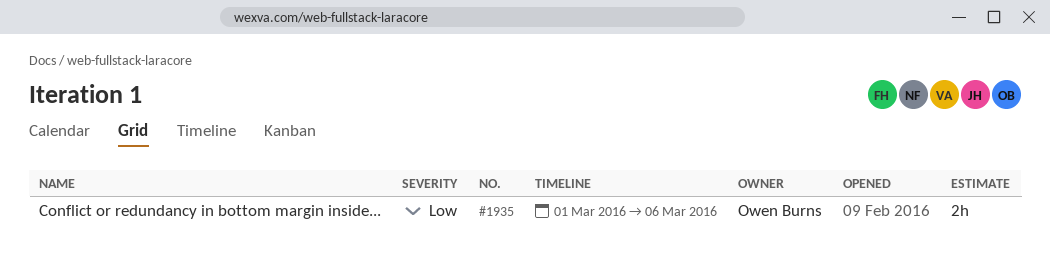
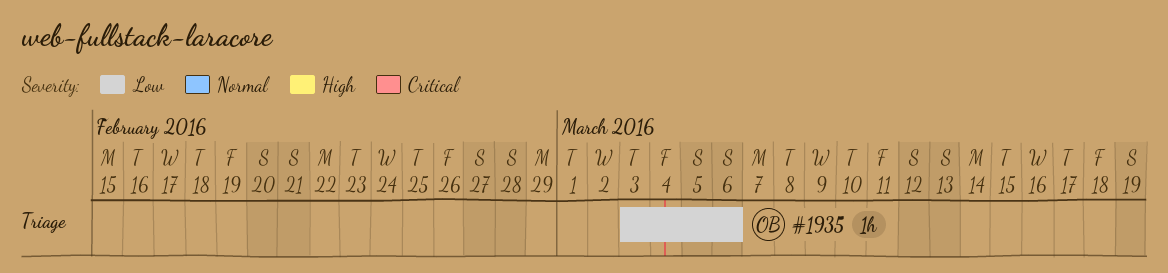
#1935, estimate: 2h -> 1h
#1935, start: Mar 1 -> Mar 3

